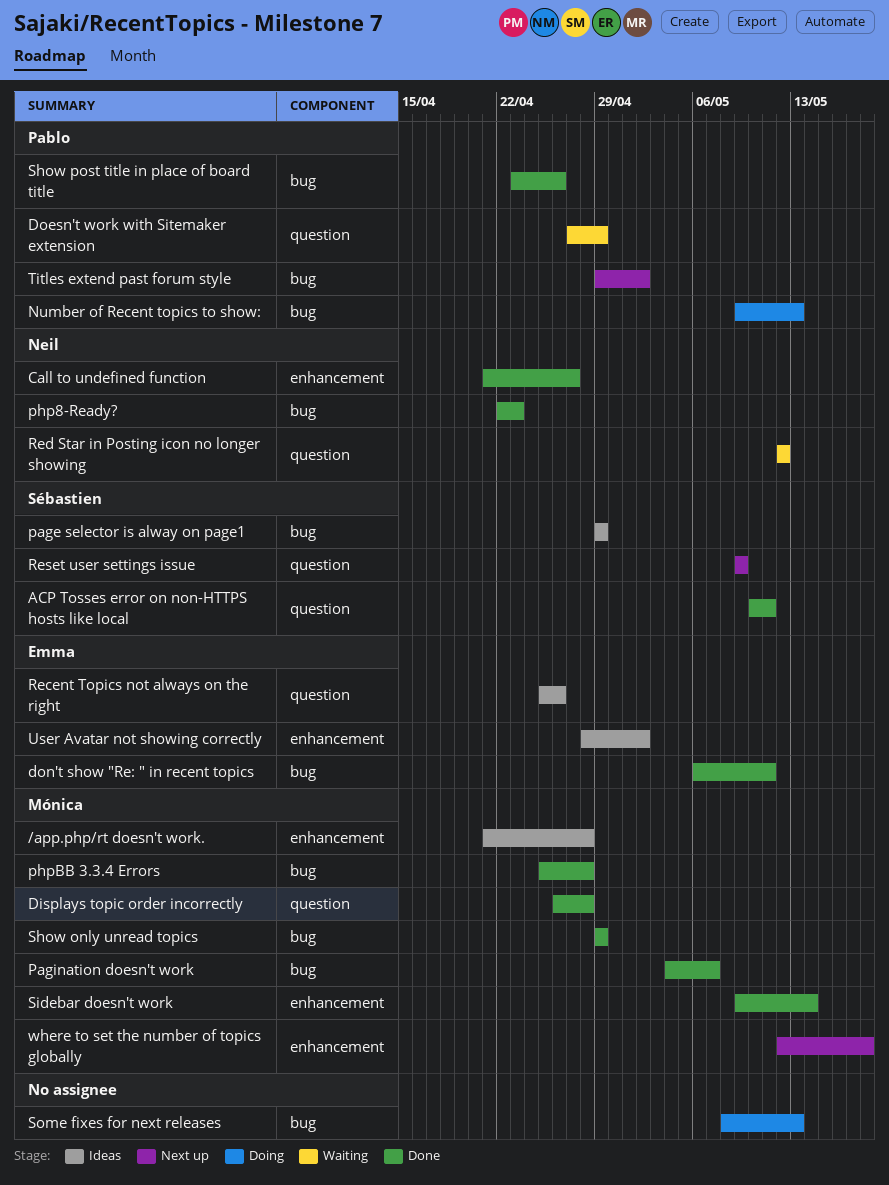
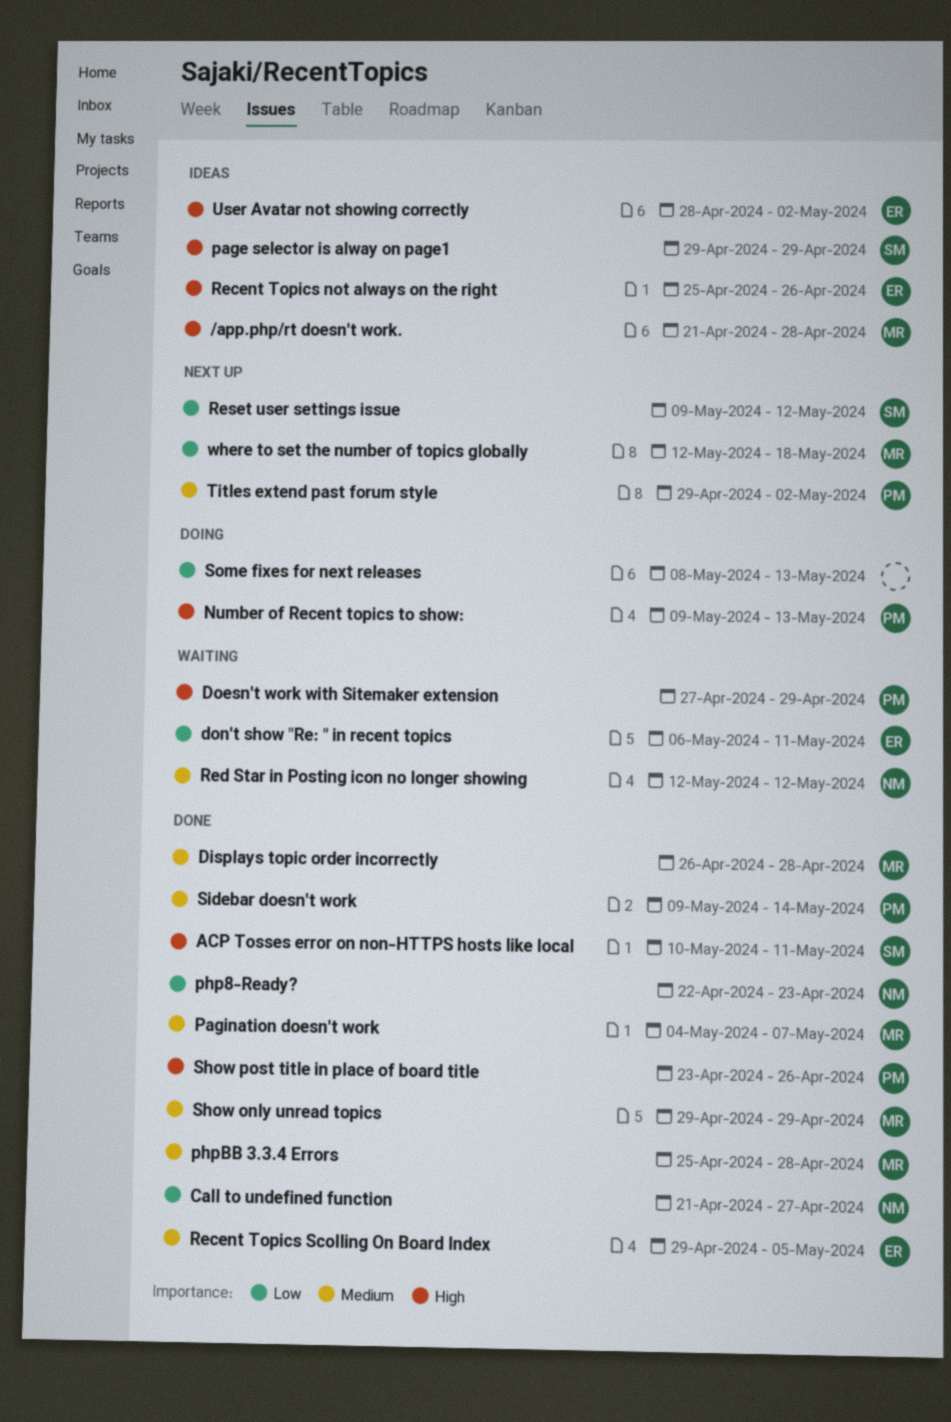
don't show "Re: " in recent topics, status: Done -> Waiting
Recent Topics Scolling On Board Index: none -> present
Reset user settings issue, due: May 9 -> May 12
Sidebar doesn't work, owner: Mónica -> Pablo

